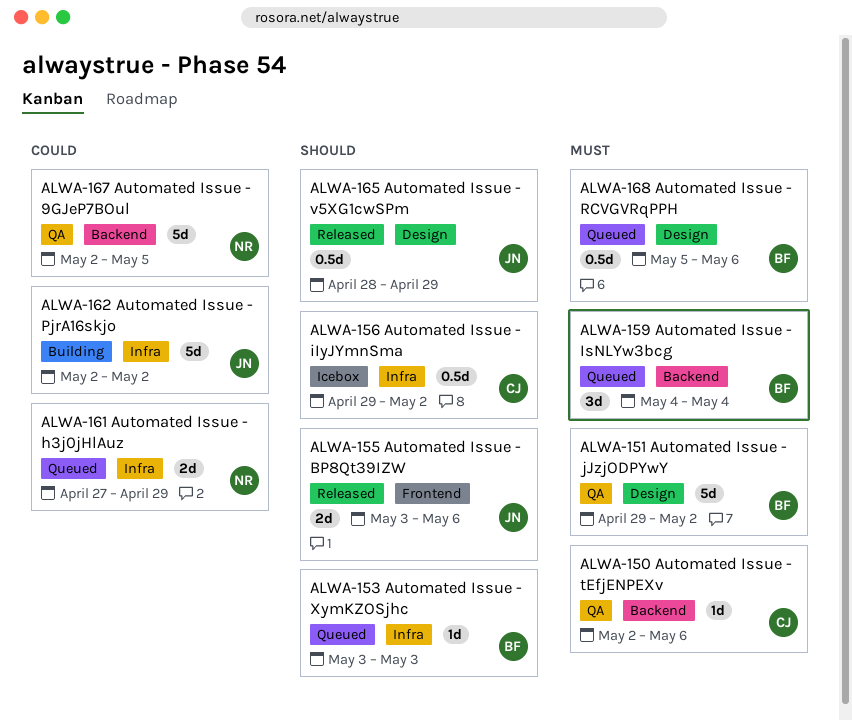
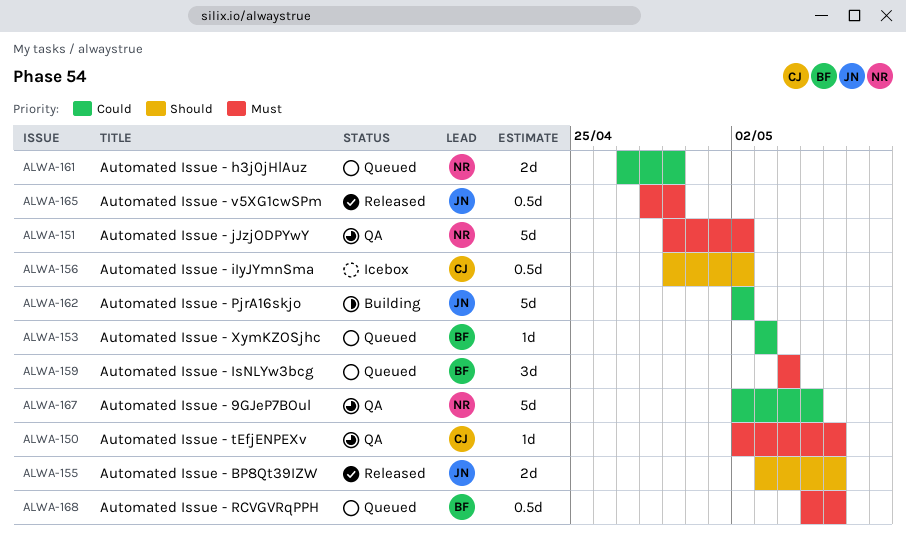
ALWA-151, owner: BF -> NR
ALWA-153, priority: Should -> Could
ALWA-165, priority: Should -> Must

